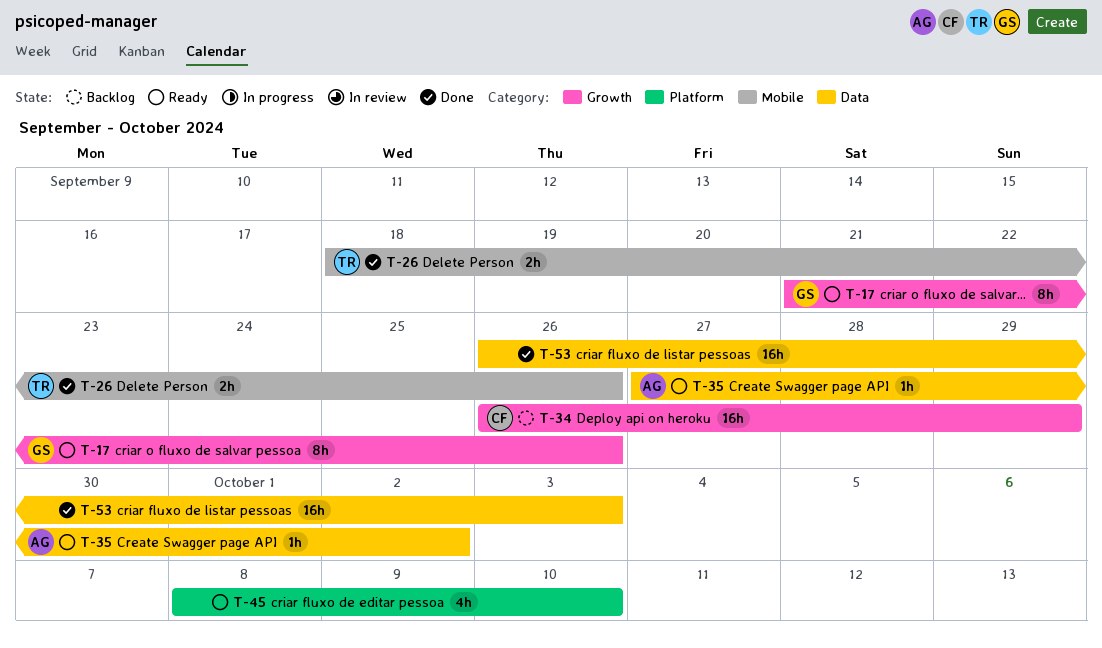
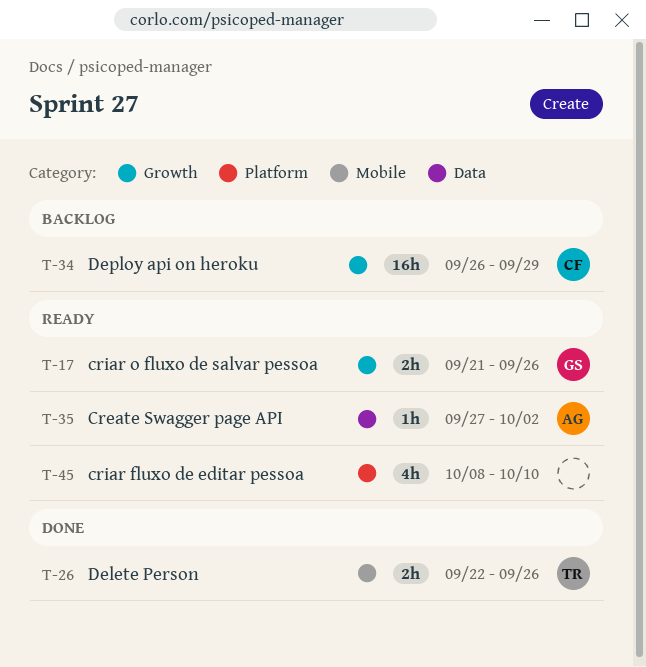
T-17, estimate: 8h -> 2h
T-26, start: Sep 18 -> Sep 22
T-53: present -> none

